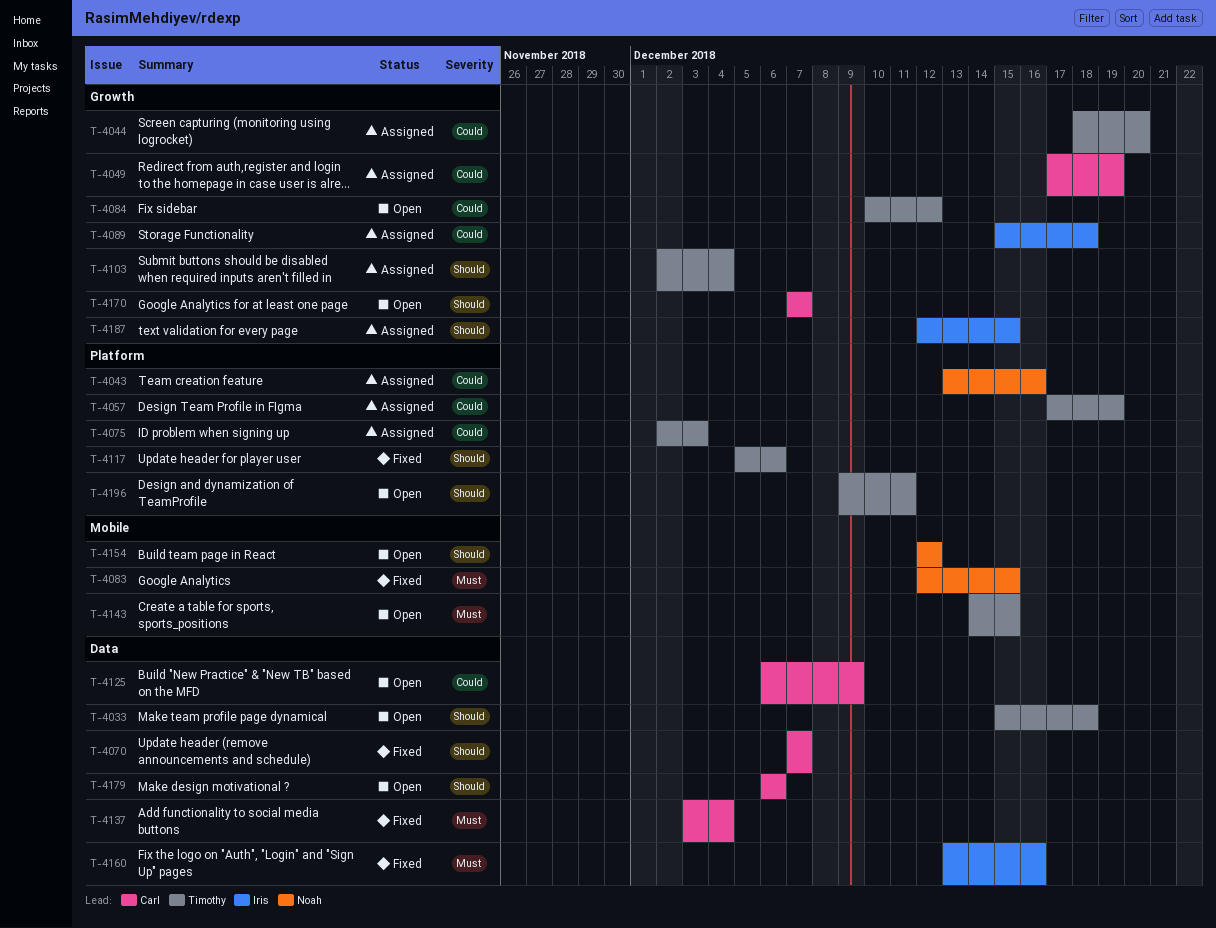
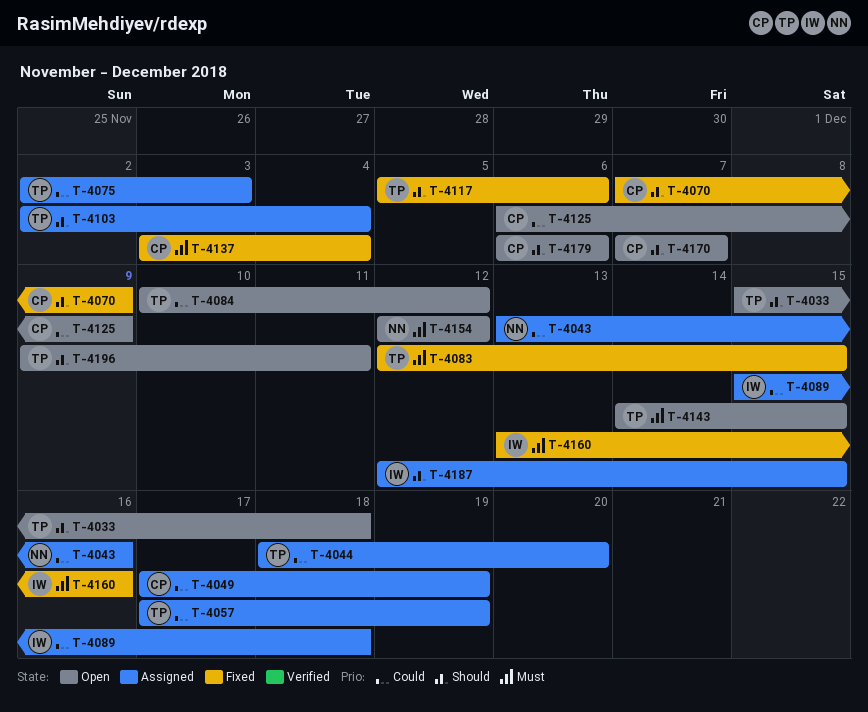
T-4070, due: Dec 7 -> Dec 9
T-4083, owner: Noah -> Timothy
T-4154, priority: Should -> Must

